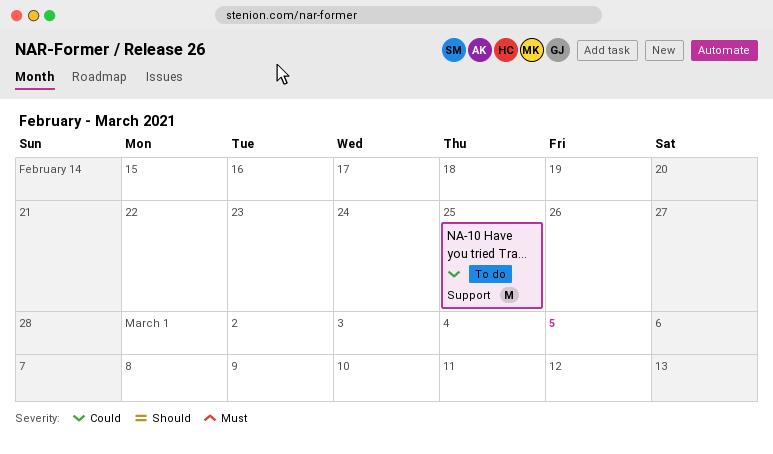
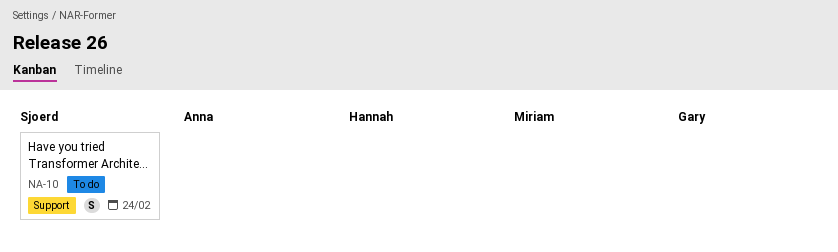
NA-10, estimate: M -> S
NA-10, due: Feb 25 -> Feb 24

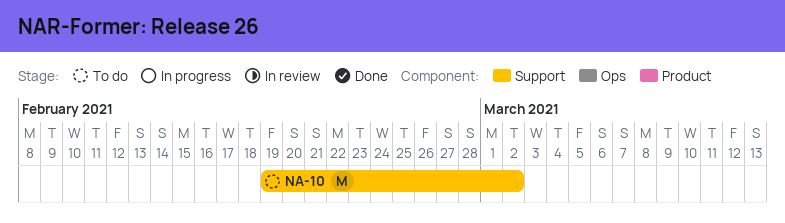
NA-10, estimate: S -> M
NA-10, due: Feb 24 -> Mar 2

